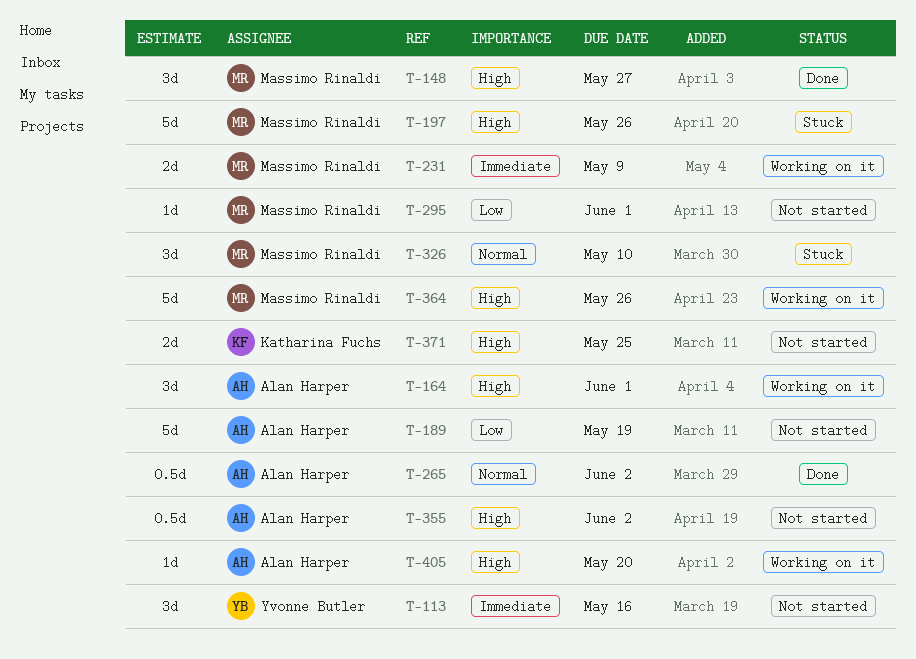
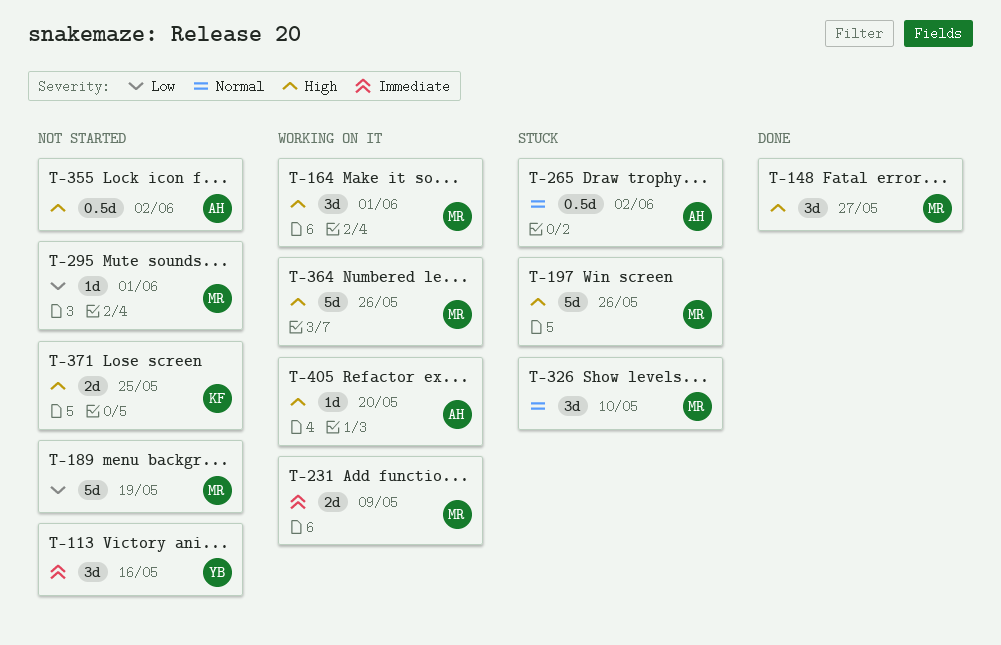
T-164, owner: Alan Harper -> Massimo Rinaldi
T-189, owner: Alan Harper -> Massimo Rinaldi
T-265, status: Done -> Stuck

